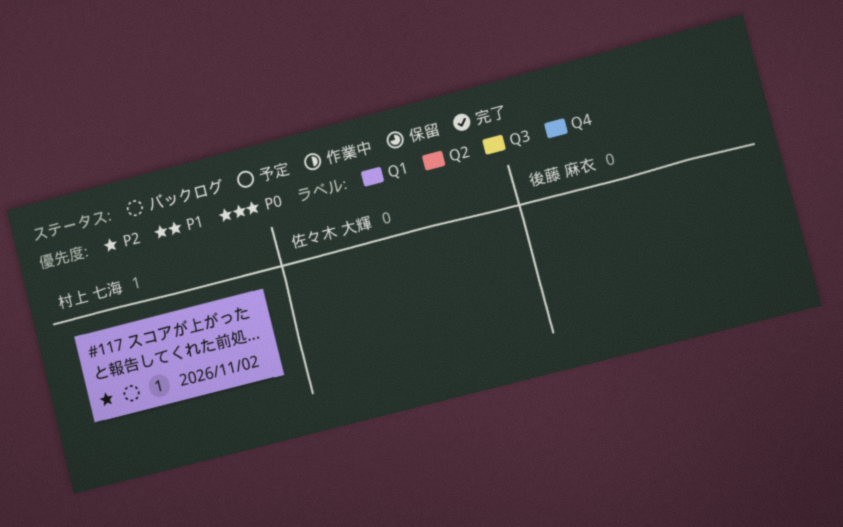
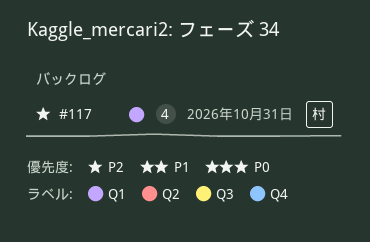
#117, estimate: 1 -> 4
#117, due: Nov 2 -> Oct 31

